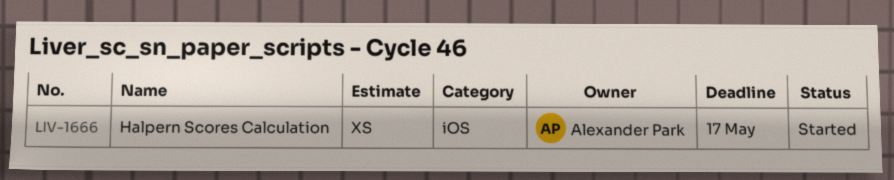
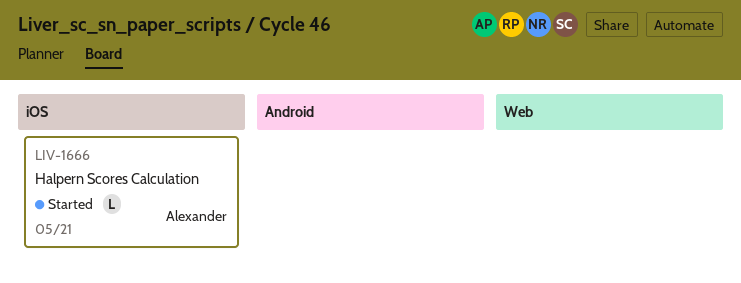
LIV-1666, estimate: XS -> L
LIV-1666, due: May 17 -> May 21

